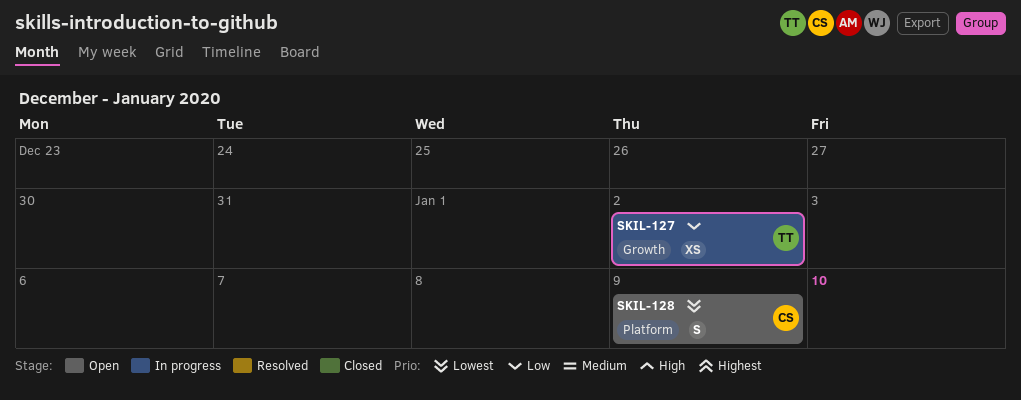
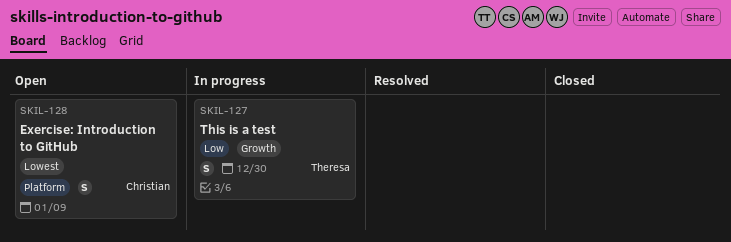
SKIL-127, estimate: XS -> S
SKIL-127, due: Jan 2 -> Dec 30

